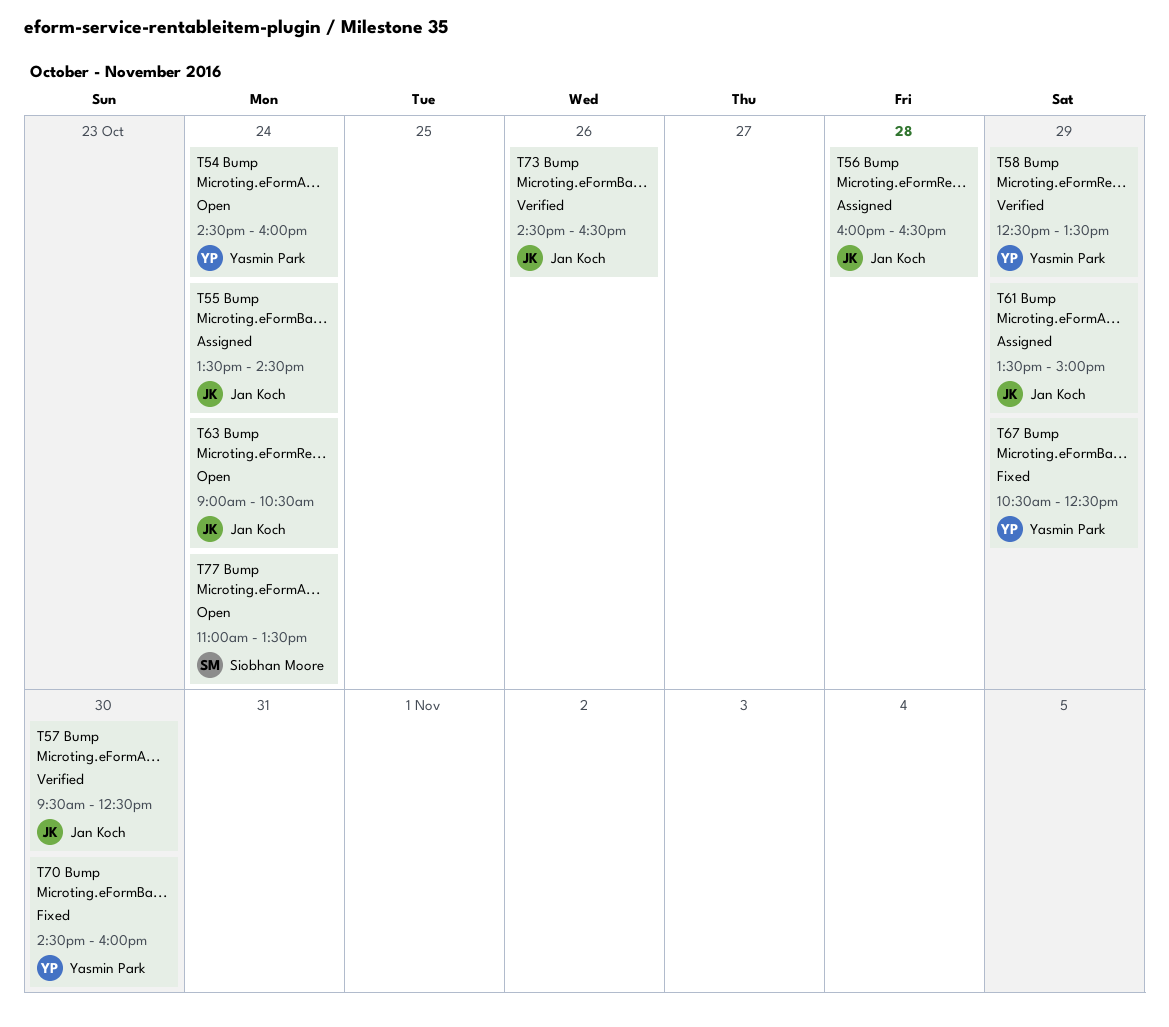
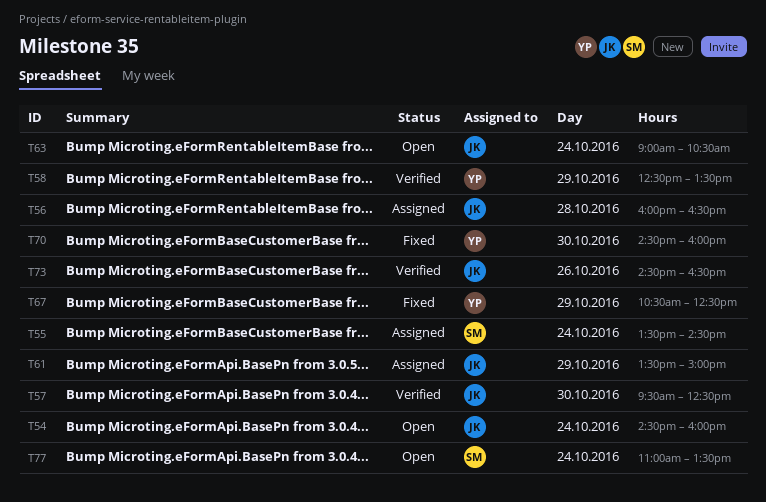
T54, owner: Yasmin Park -> Jan Koch
T55, owner: Jan Koch -> Siobhan Moore

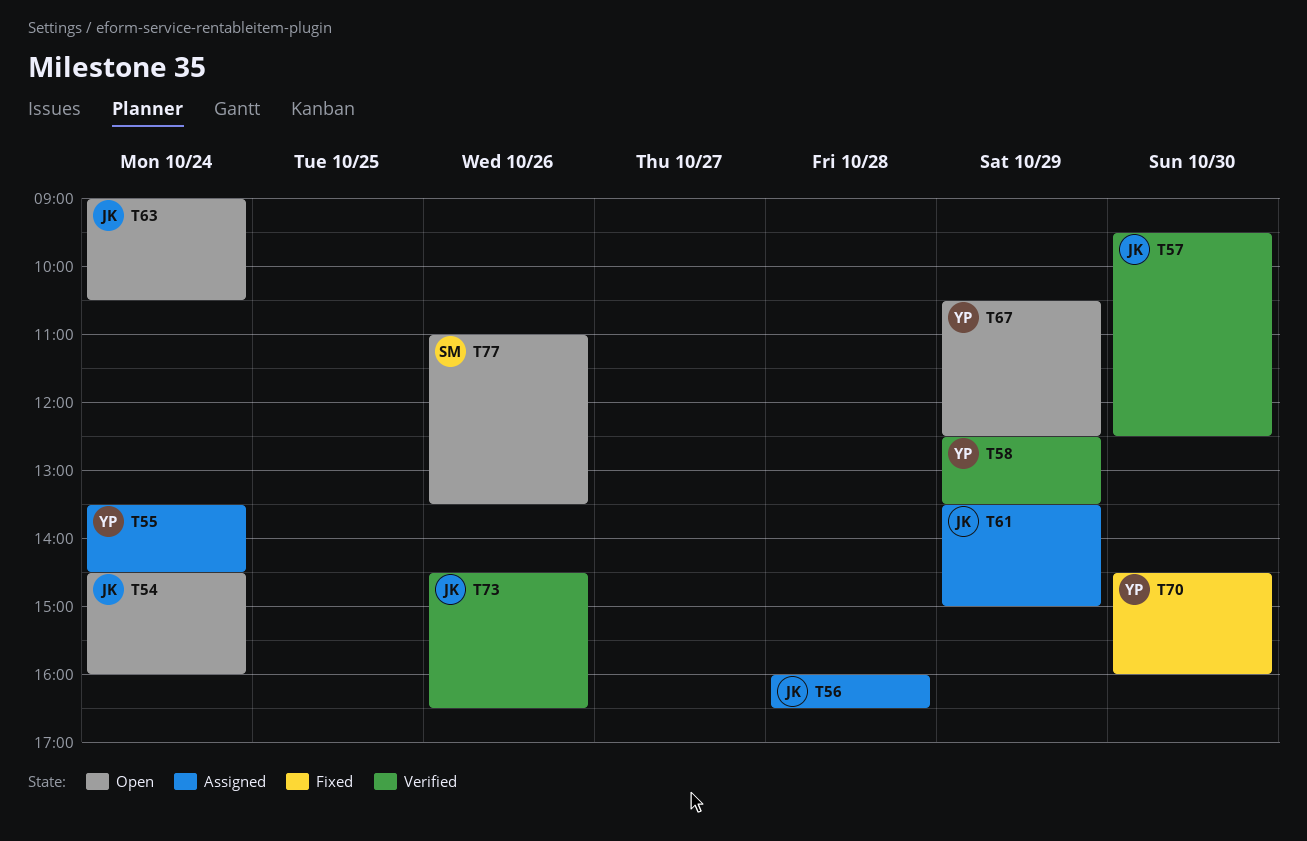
T55, owner: SM -> YP
T67, status: Fixed -> Open
T77, day: Oct 24 -> Oct 26

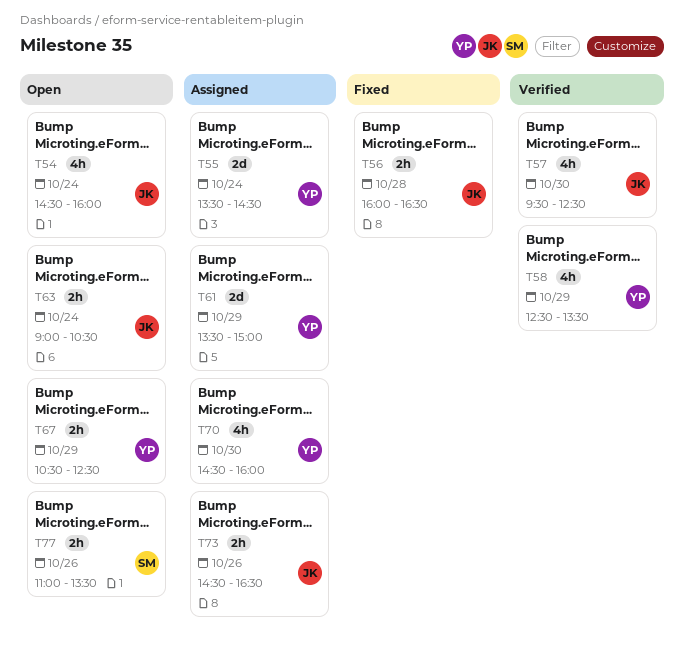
T56, status: Assigned -> Fixed
T61, owner: JK -> YP
T70, status: Fixed -> Assigned
T73, status: Verified -> Assigned

